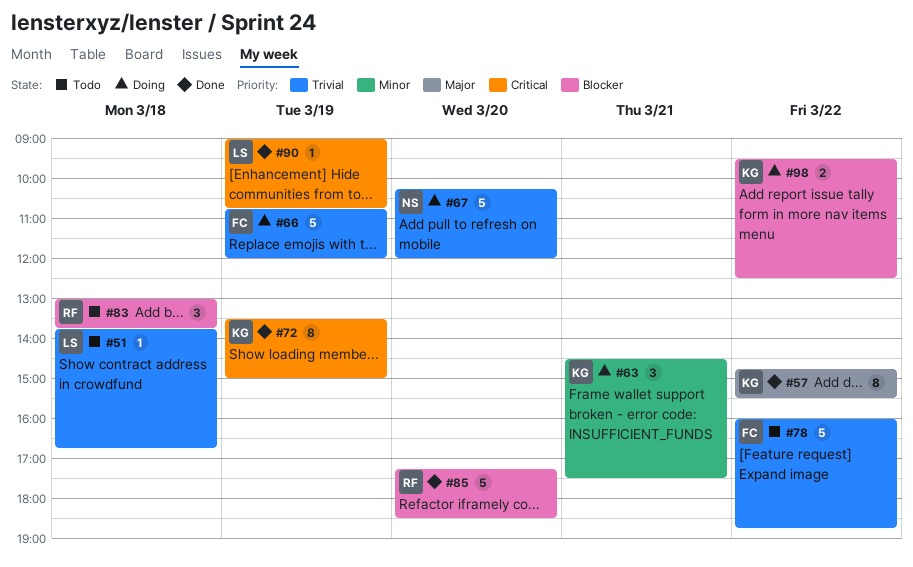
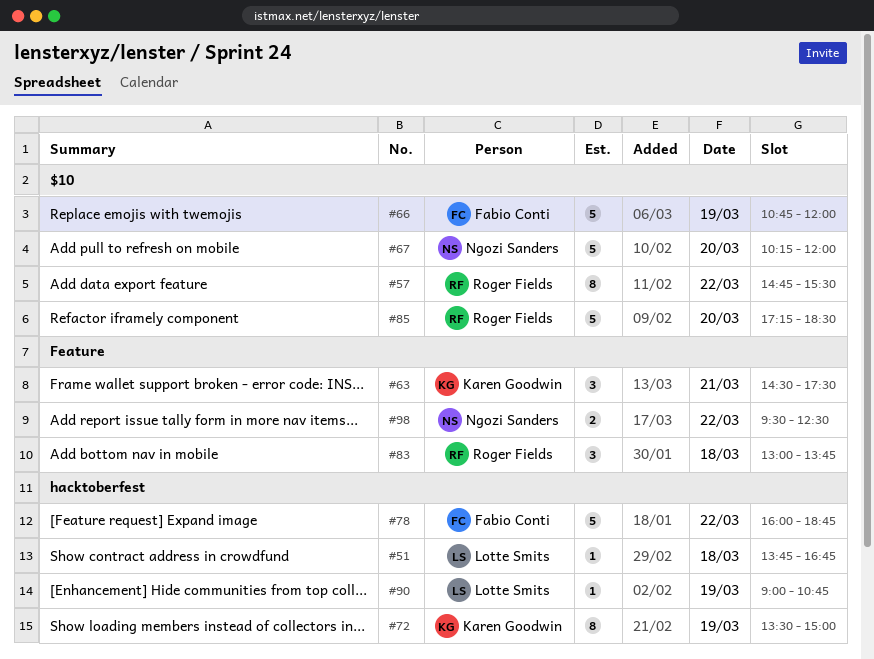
#57, owner: Karen Goodwin -> Roger Fields
#98, owner: Karen Goodwin -> Ngozi Sanders

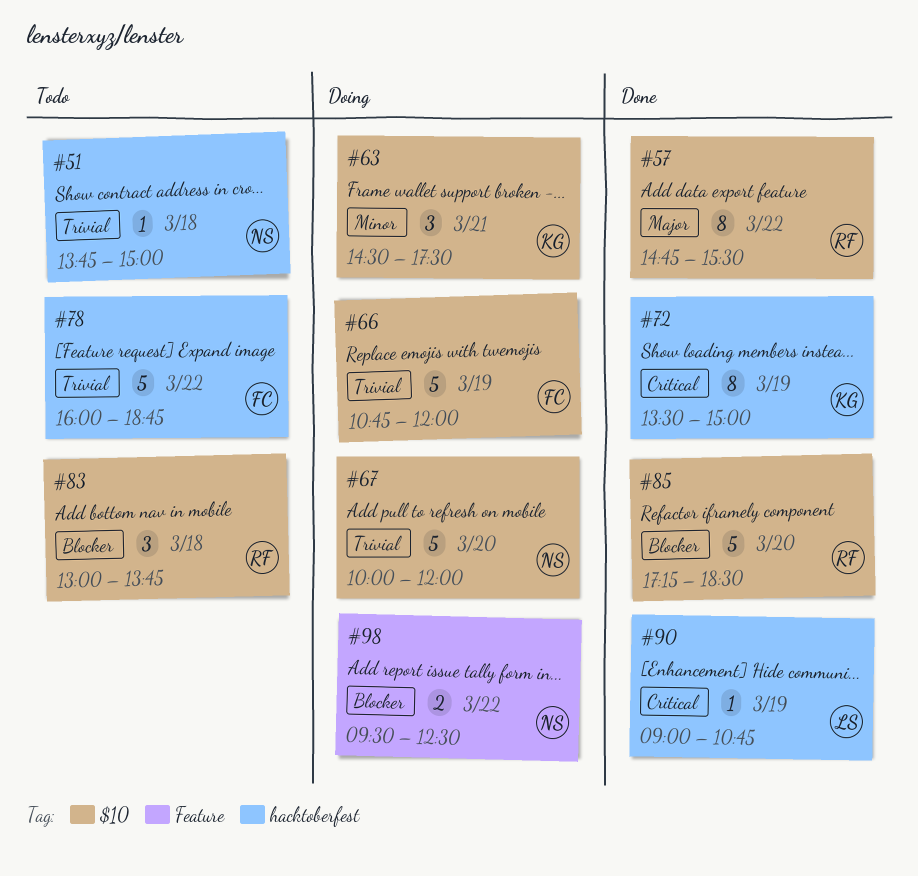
#51, owner: Lotte Smits -> Ngozi Sanders
#51, ends: 16:45 -> 15:00
#63, label: Feature -> $10
#67, begins: 10:15 -> 10:00
#83, label: Feature -> $10

